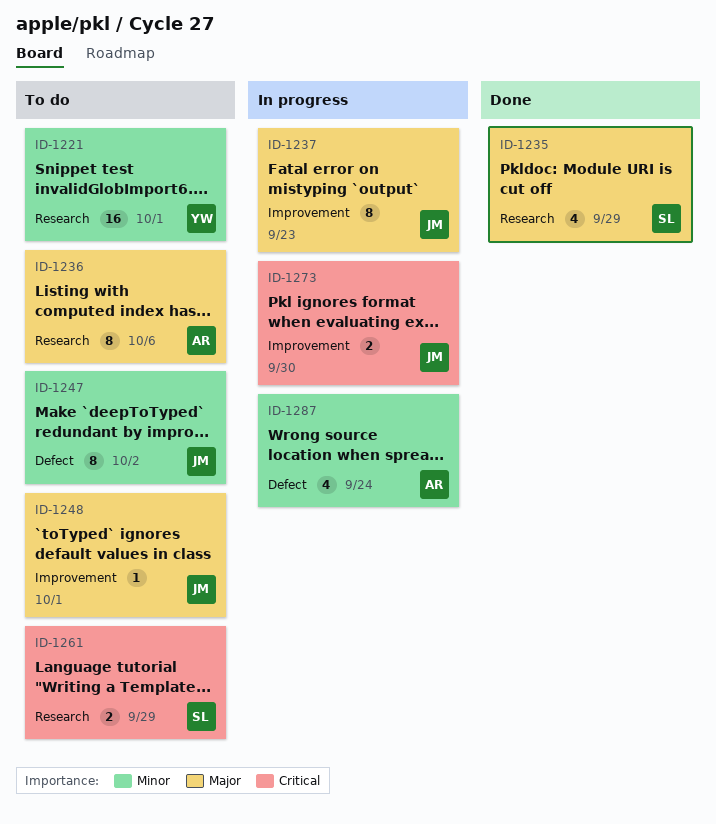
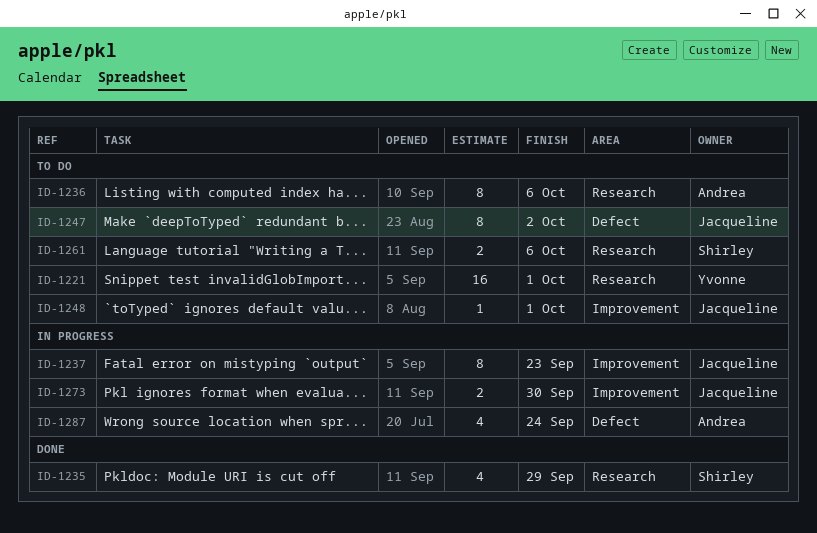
ID-1261, due: Sep 29 -> Oct 6

